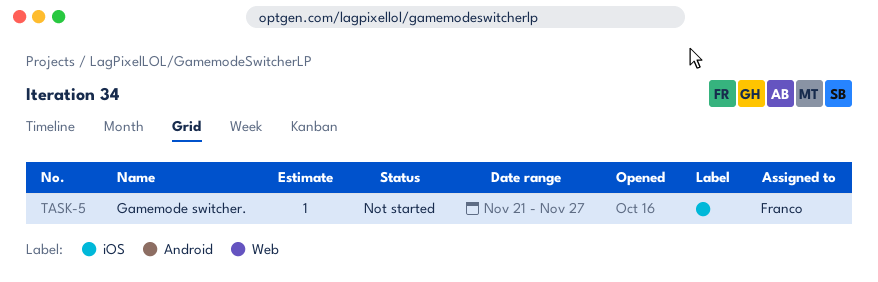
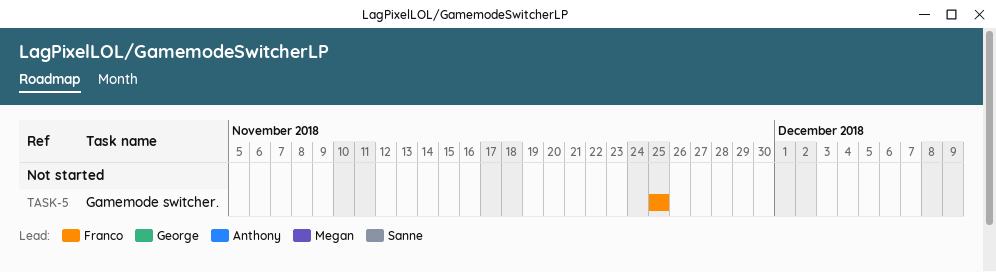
TASK-5, start: Nov 21 -> Nov 25
TASK-5, due: Nov 27 -> Nov 25

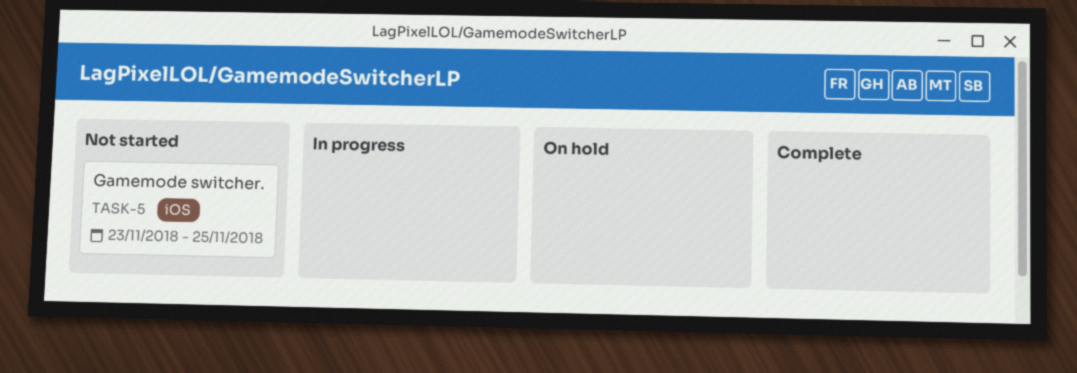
TASK-5, start: Nov 25 -> Nov 23

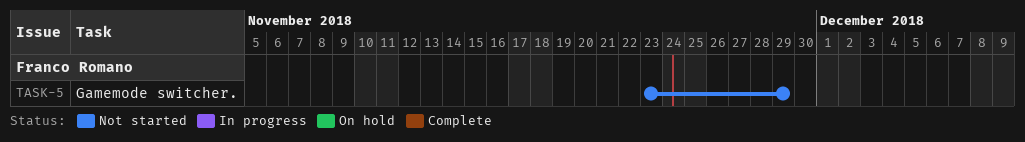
TASK-5, due: Nov 25 -> Nov 29

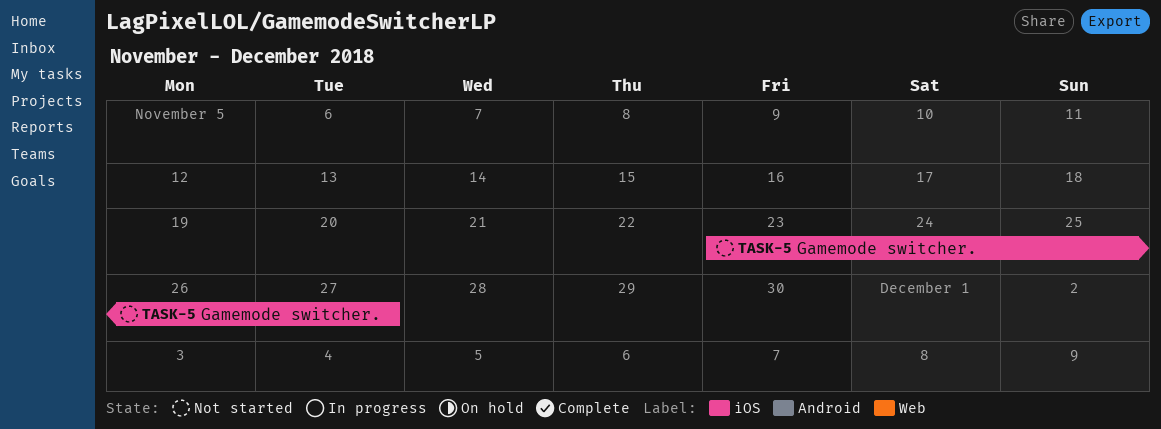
TASK-5, due: Nov 29 -> Nov 27

